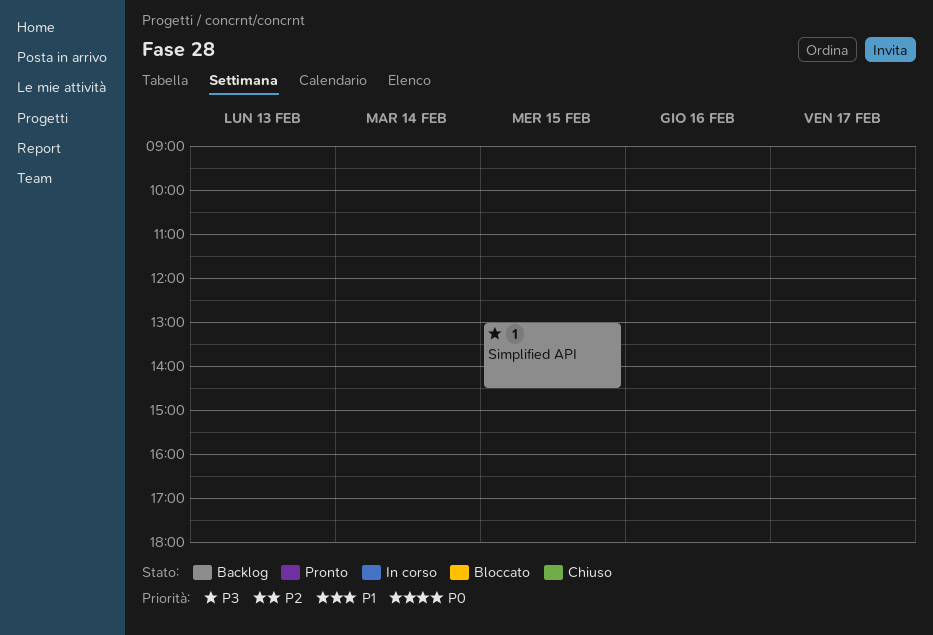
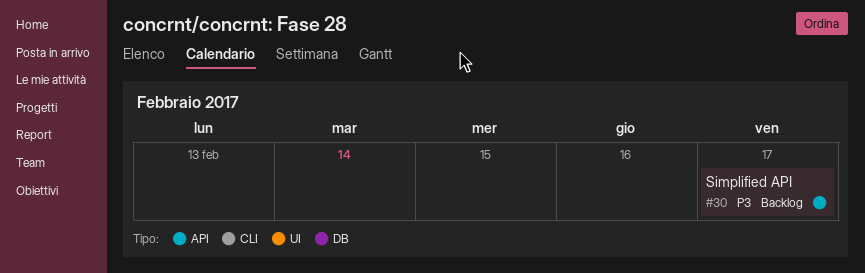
Simplified API, day: Feb 15 -> Feb 17

